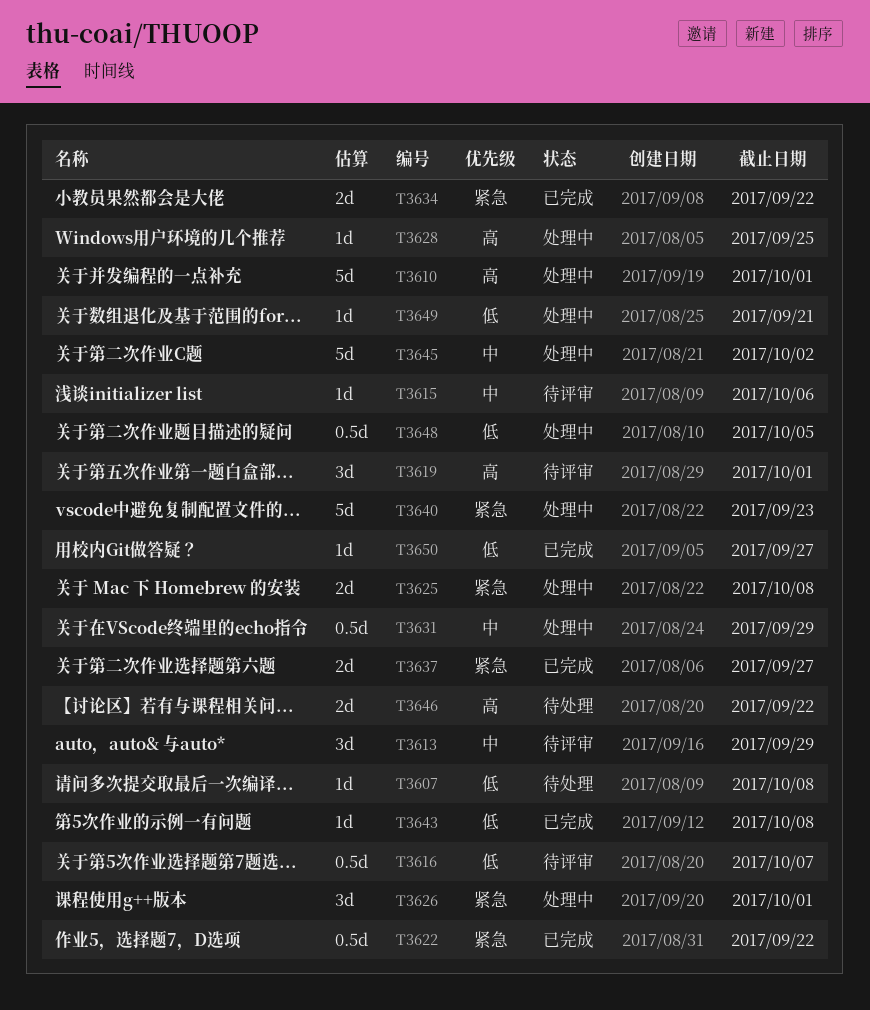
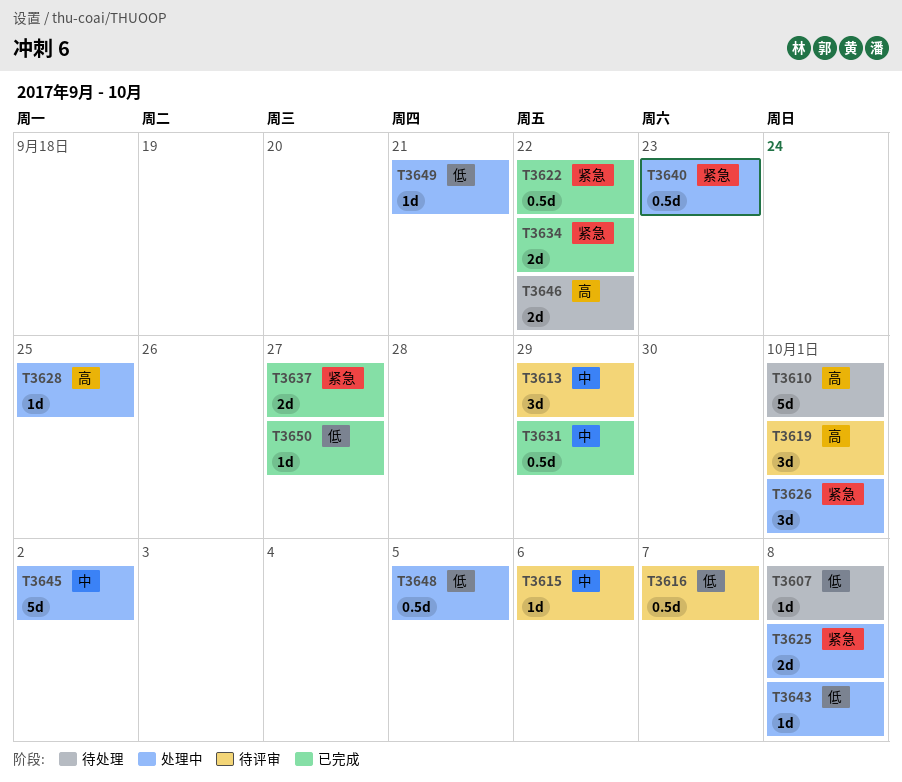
T3610, status: 处理中 -> 待处理
T3631, status: 处理中 -> 已完成
T3640, estimate: 5d -> 0.5d
T3643, status: 已完成 -> 处理中

